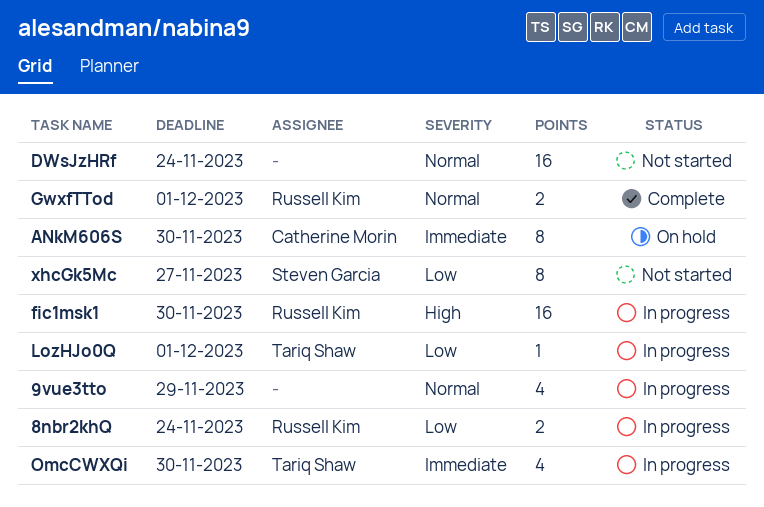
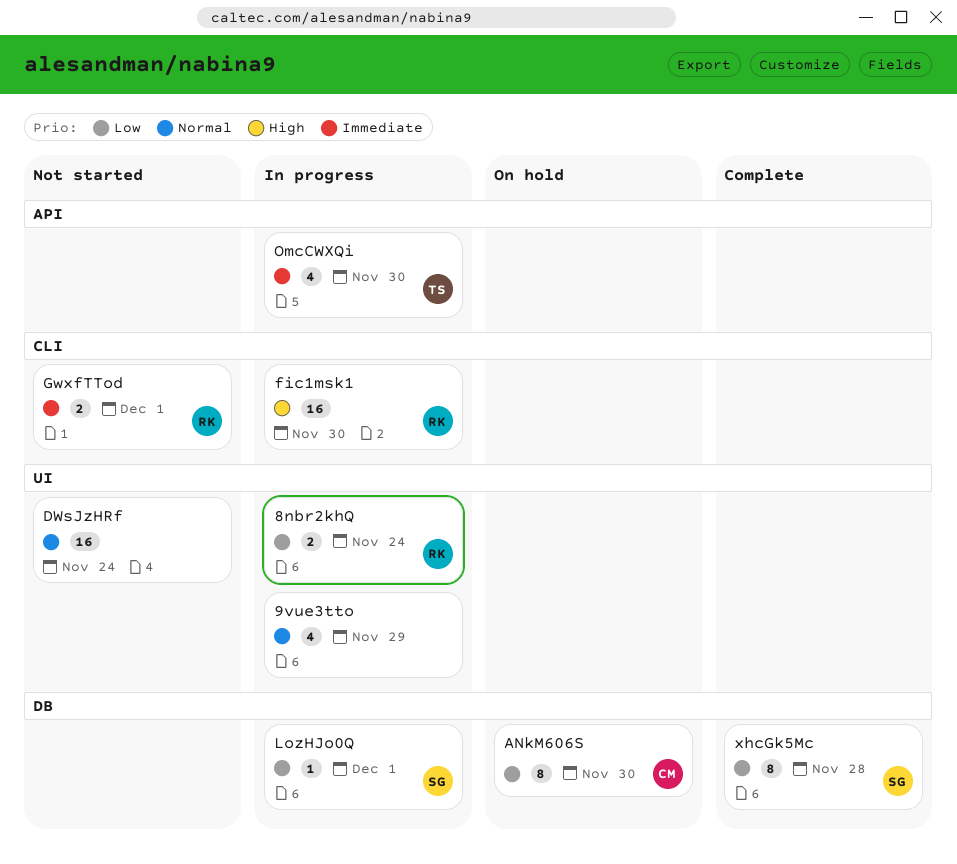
ANkM606S, priority: Immediate -> Low
GwxfTTod, status: Complete -> Not started
GwxfTTod, priority: Normal -> Immediate
LozHJo0Q, owner: Tariq Shaw -> Steven Garcia
xhcGk5Mc, status: Not started -> Complete
xhcGk5Mc, due: Nov 27 -> Nov 28

